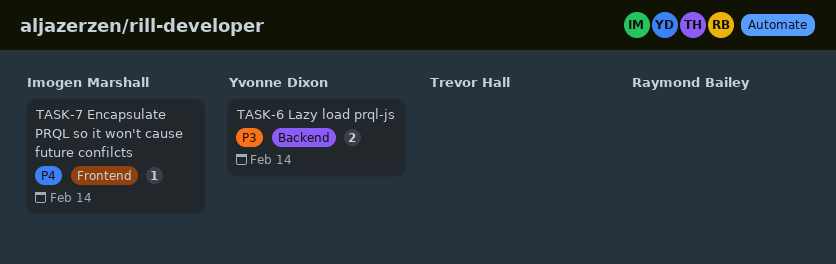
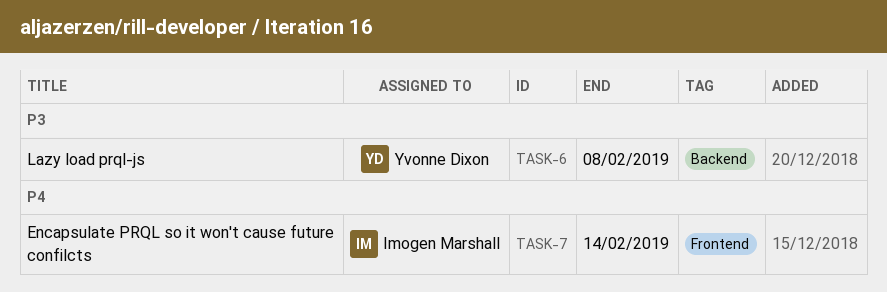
TASK-6, due: Feb 14 -> Feb 8

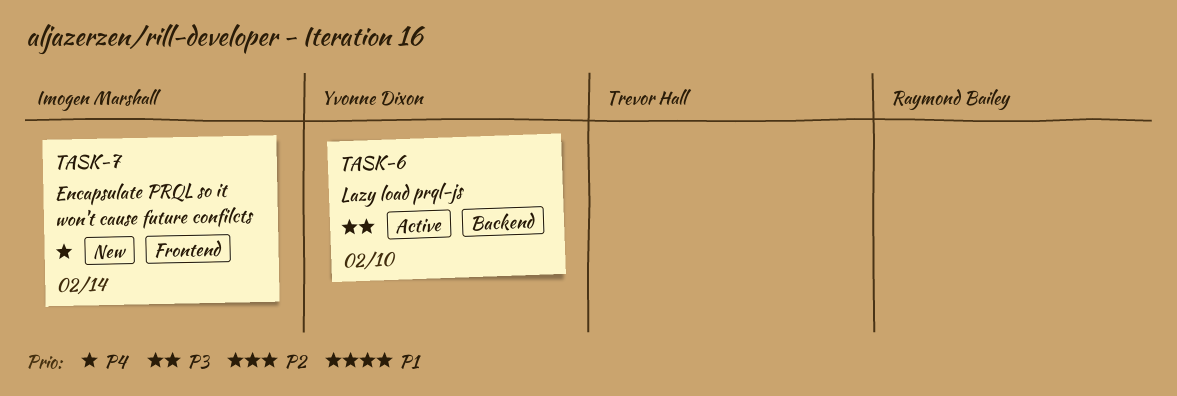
TASK-6, due: Feb 8 -> Feb 10

